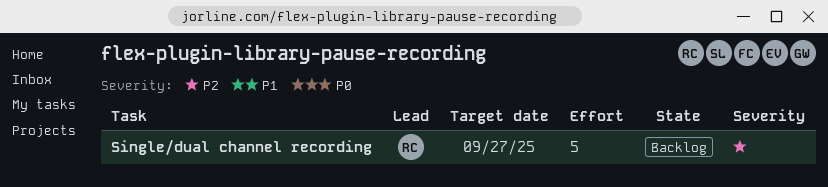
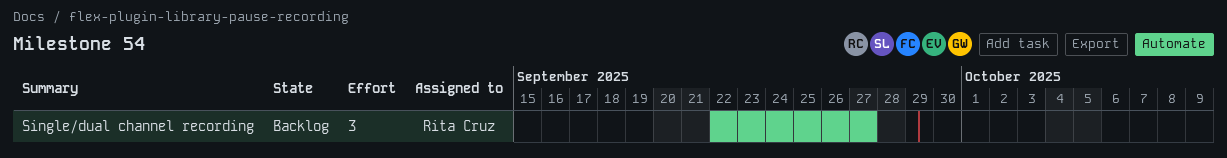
Single/dual channel recording, estimate: 5 -> 3

